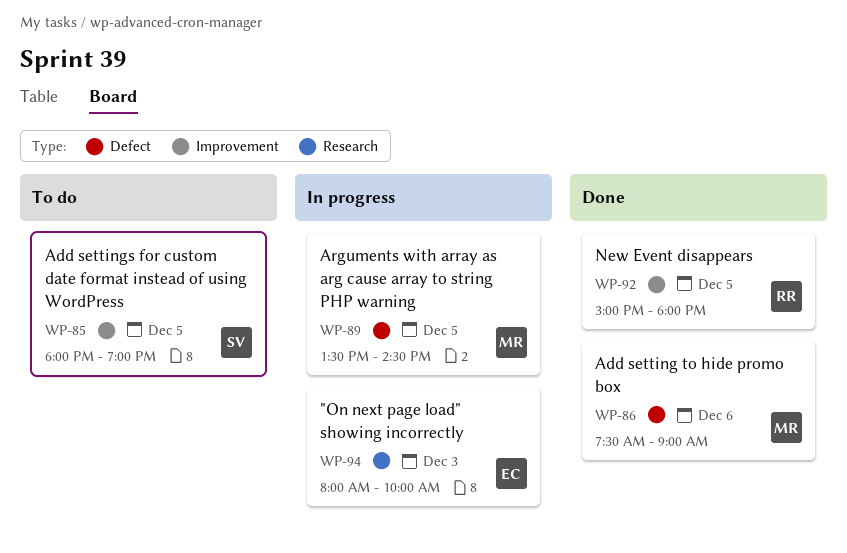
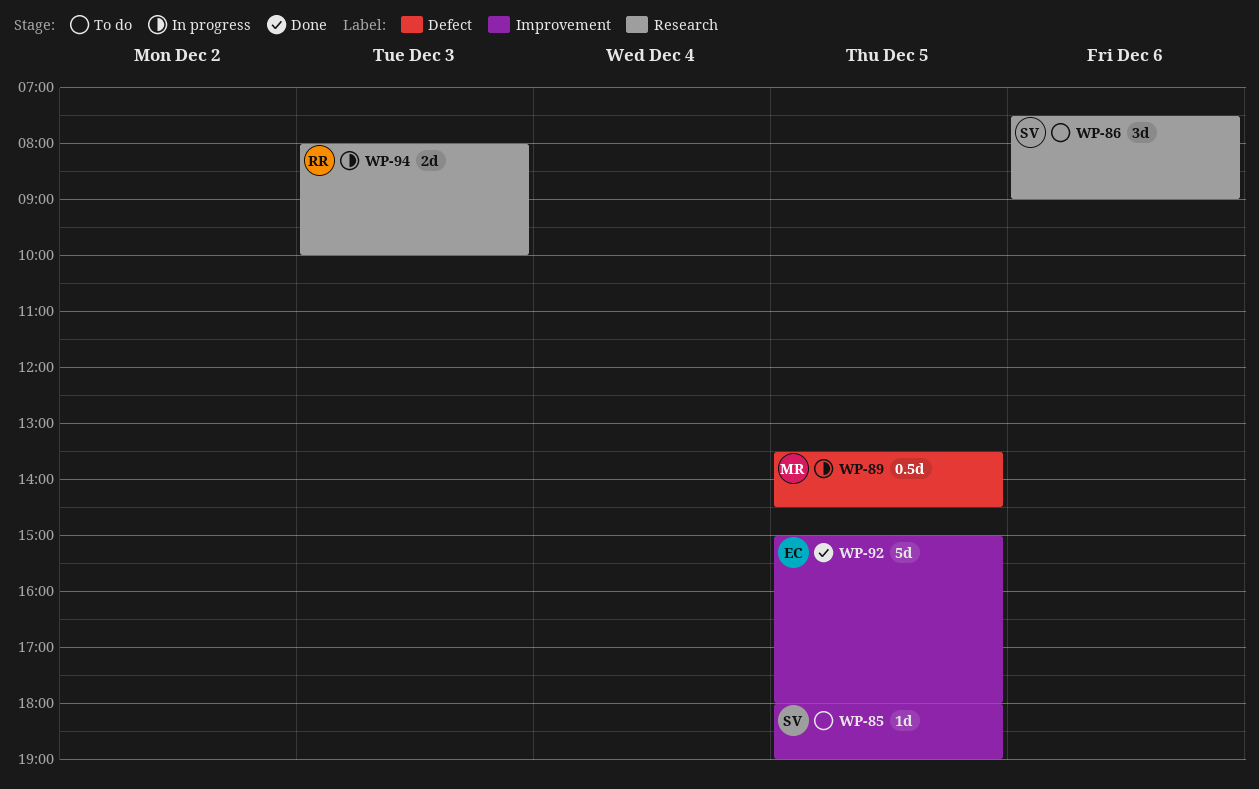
WP-86, status: Done -> To do
WP-86, owner: MR -> SV
WP-86, label: Defect -> Research
WP-92, owner: RR -> EC
WP-94, owner: EC -> RR

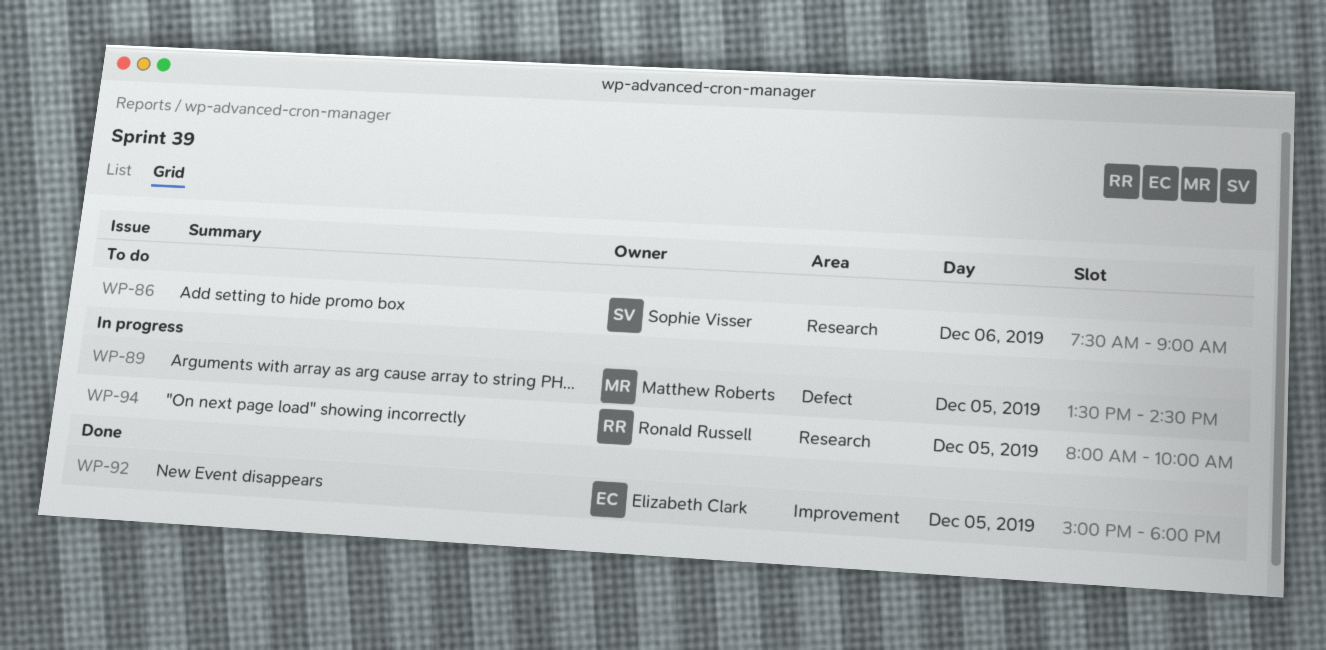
WP-85: present -> none
WP-94, day: Dec 3 -> Dec 5

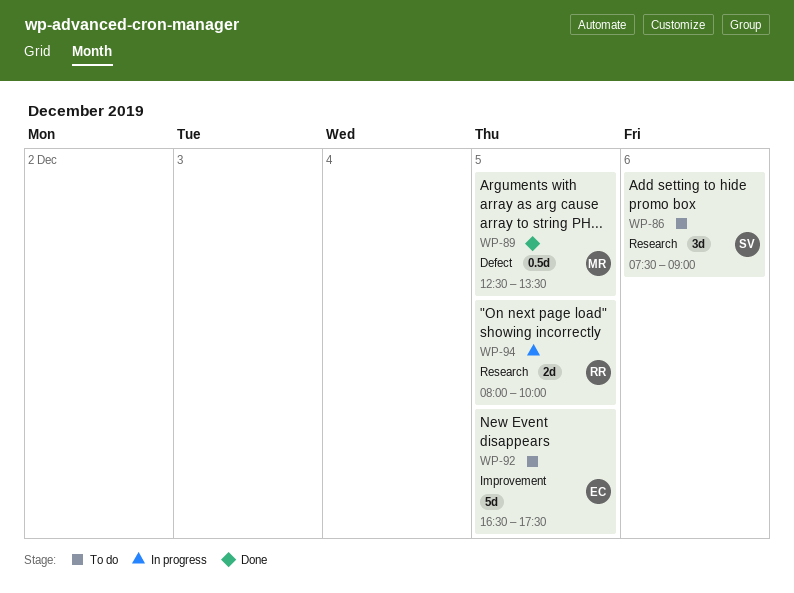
WP-89, status: In progress -> Done
WP-89, begins: 13:30 -> 12:30
WP-89, ends: 14:30 -> 13:30
WP-92, status: Done -> To do
WP-92, begins: 15:00 -> 16:30
WP-92, ends: 18:00 -> 17:30

